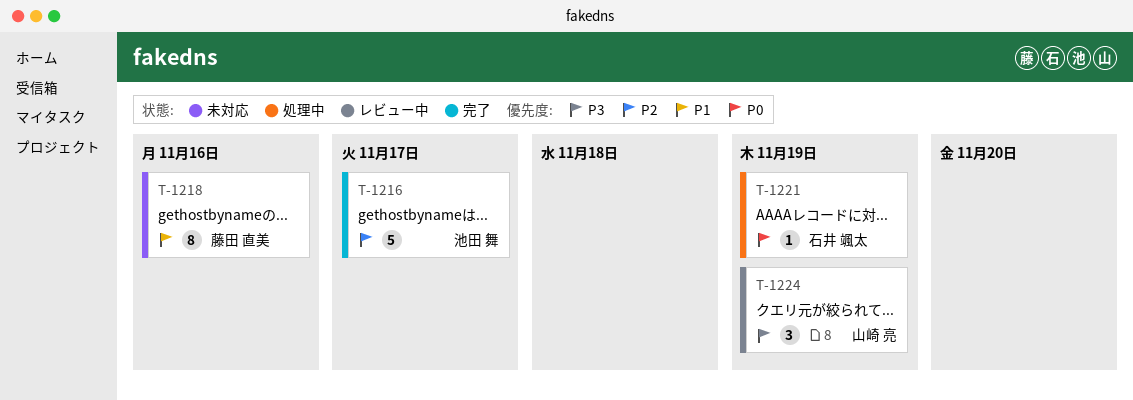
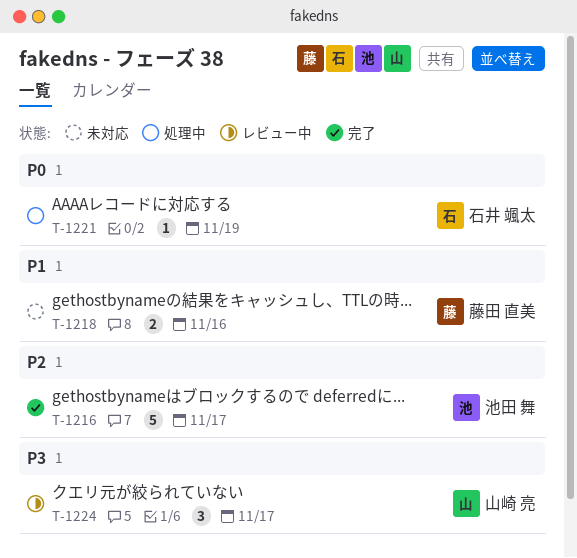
T-1218, estimate: 8 -> 2
T-1224, due: Nov 19 -> Nov 17

